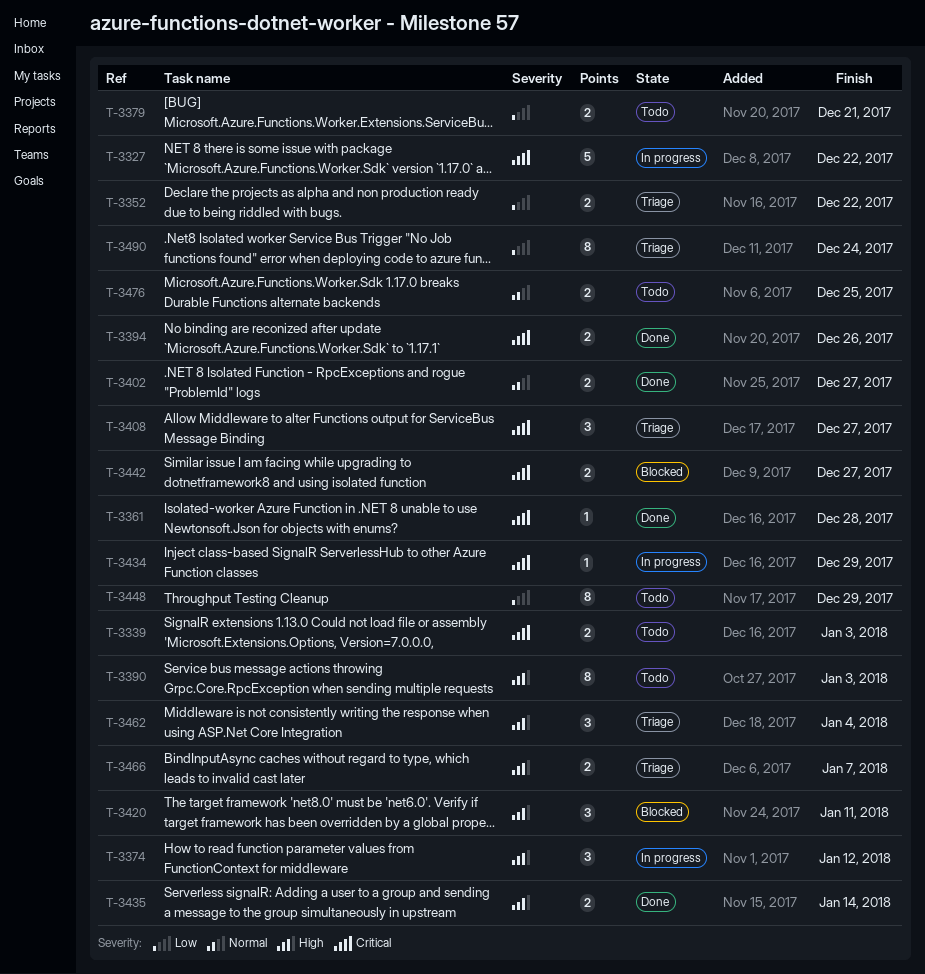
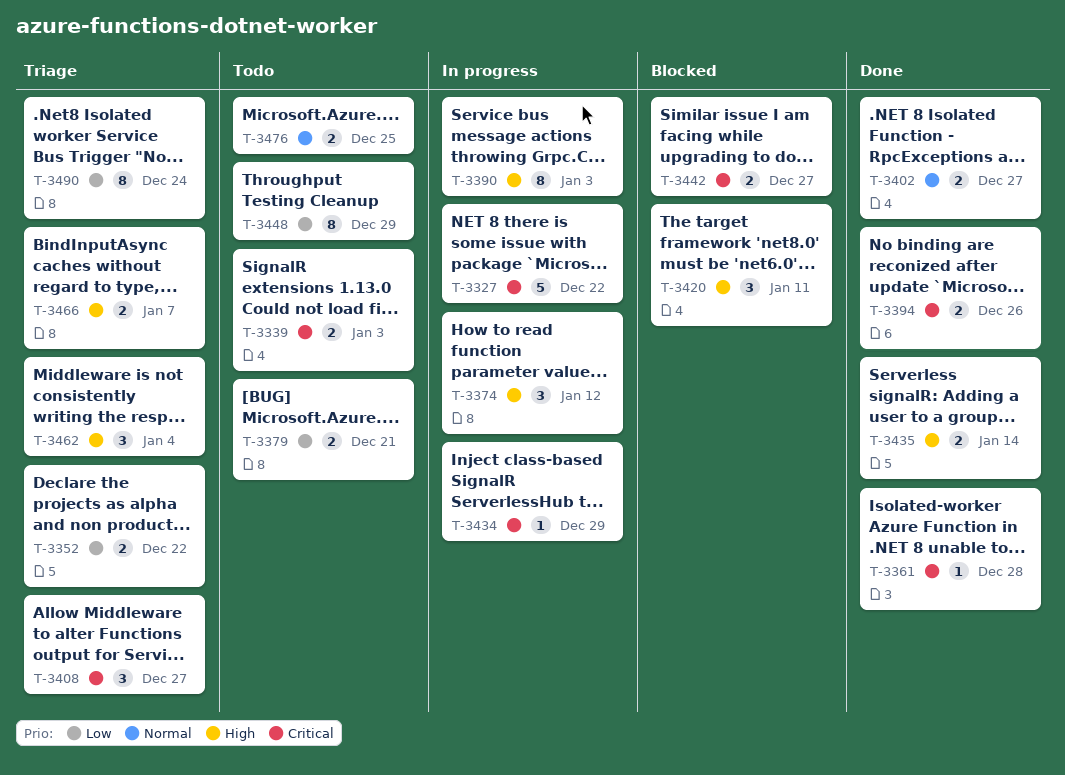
T-3390, status: Todo -> In progress

